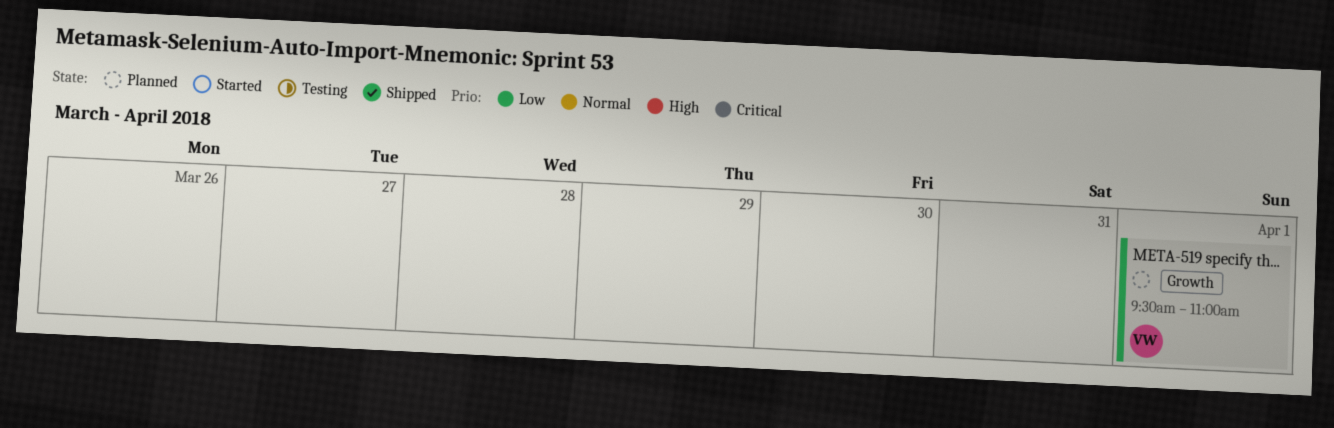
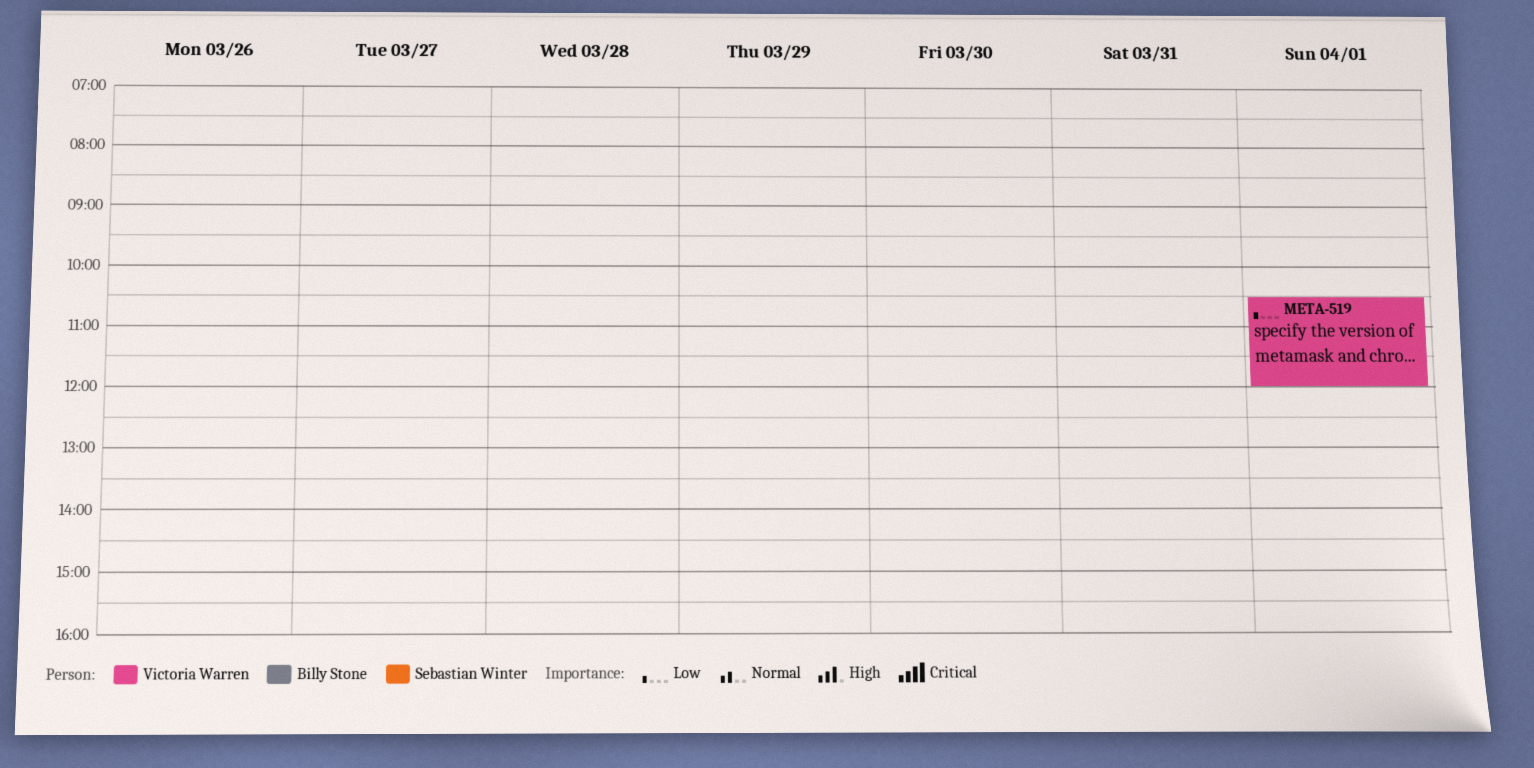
META-519, begins: 09:30 -> 10:30
META-519, ends: 11:00 -> 12:00

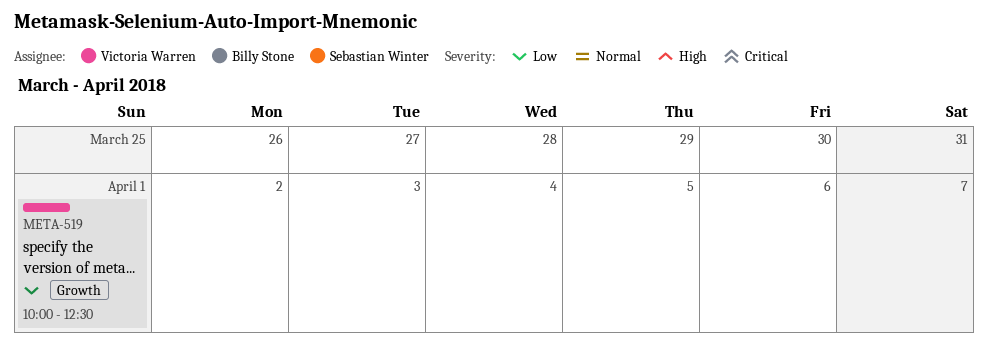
META-519, begins: 10:30 -> 10:00
META-519, ends: 12:00 -> 12:30

